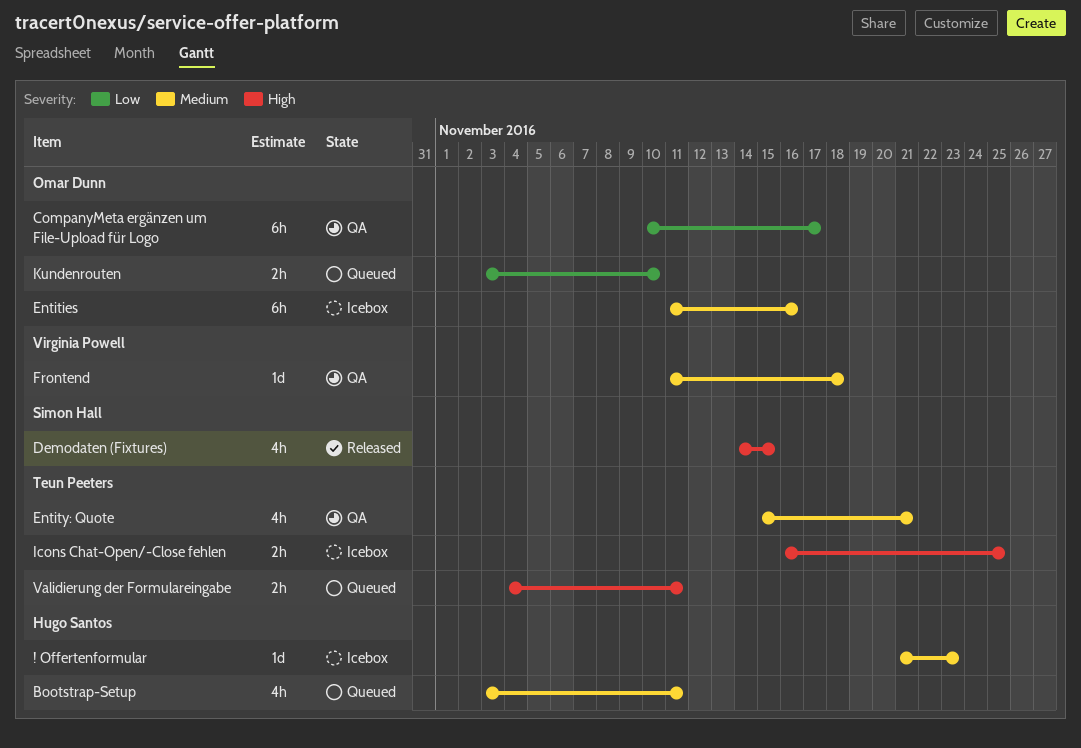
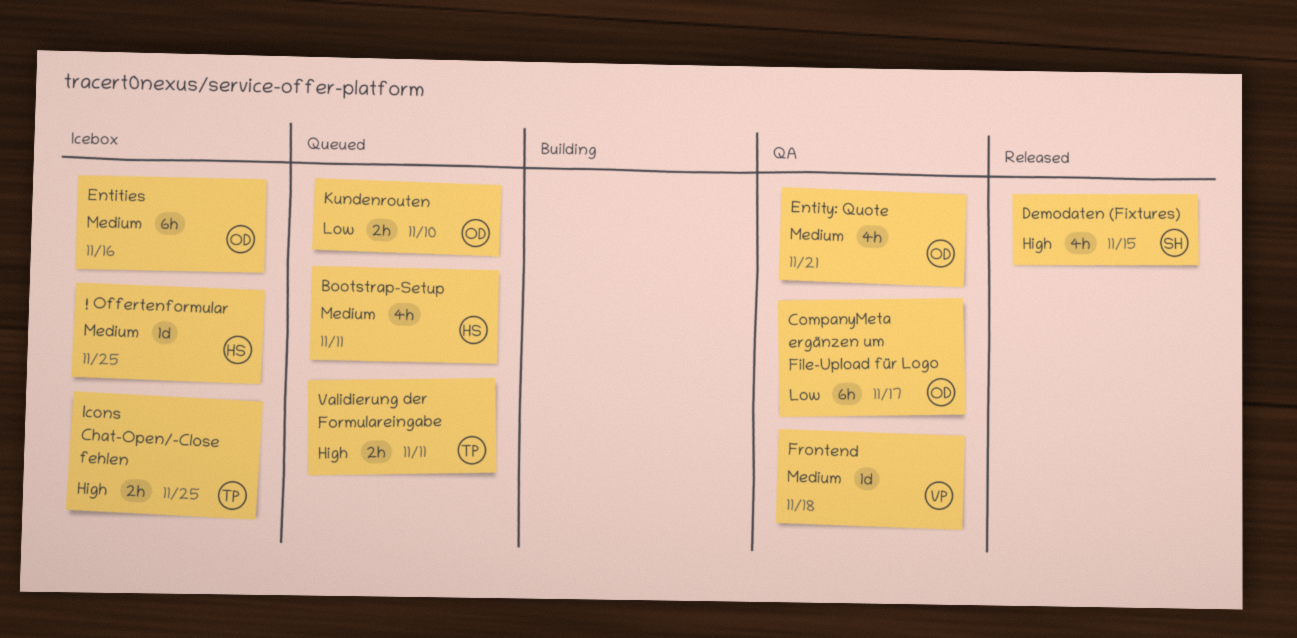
! Offertenformular, due: Nov 23 -> Nov 25
Entity: Quote, owner: Teun Peeters -> Omar Dunn

